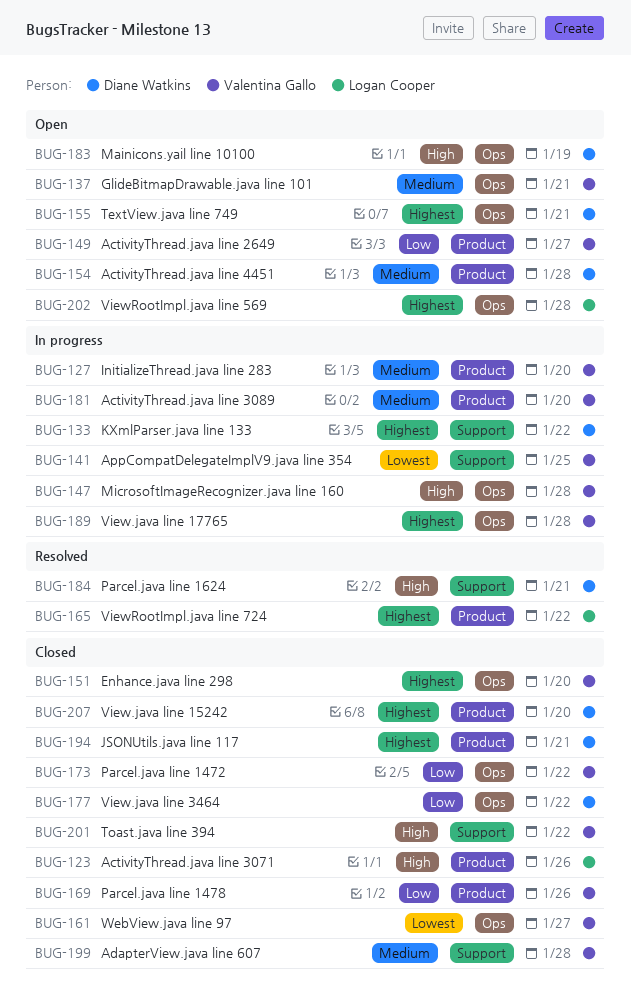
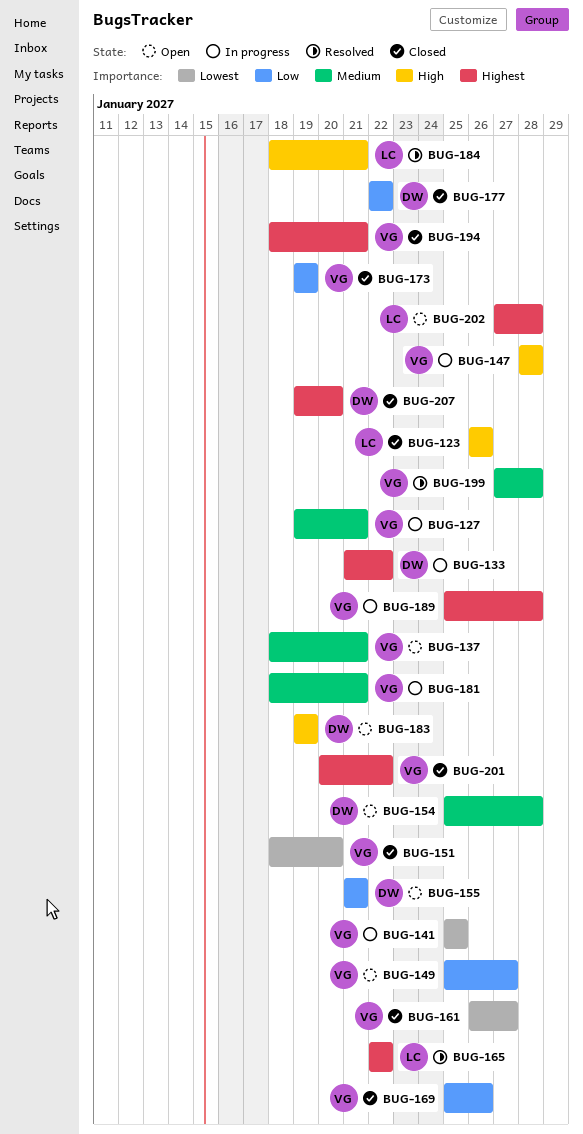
BUG-127, due: Jan 20 -> Jan 21
BUG-151, priority: Highest -> Lowest
BUG-155, priority: Highest -> Low
BUG-173, due: Jan 22 -> Jan 19
BUG-181, due: Jan 20 -> Jan 21
BUG-184, owner: Diane Watkins -> Logan Cooper
BUG-194, owner: Diane Watkins -> Valentina Gallo
BUG-199, status: Closed -> Resolved
BUG-201, priority: High -> Highest

